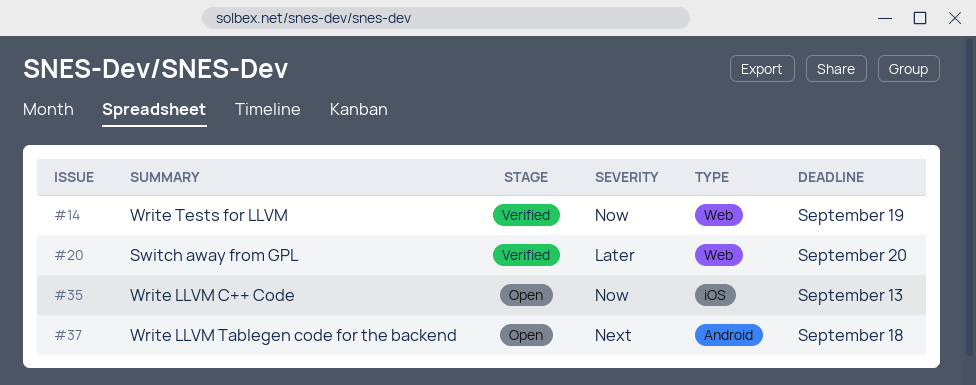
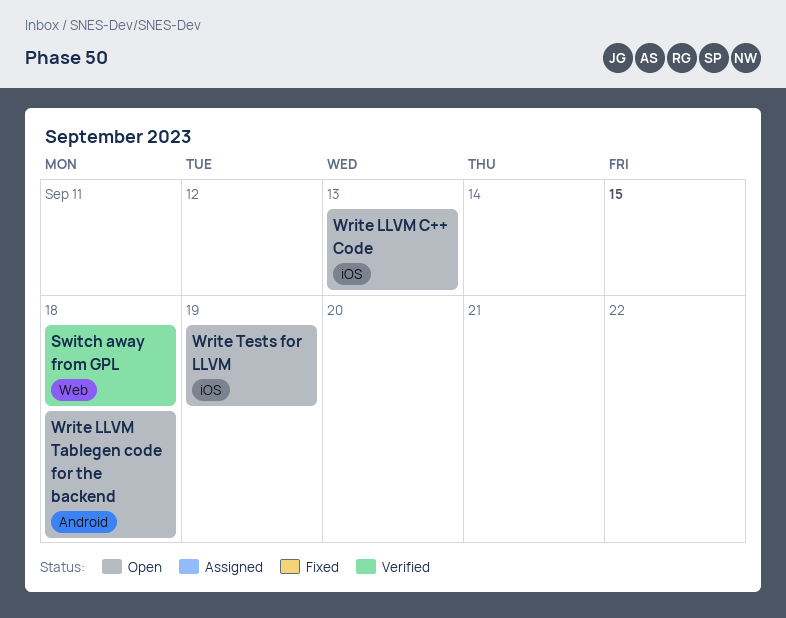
Switch away from GPL, due: Sep 20 -> Sep 18
Write Tests for LLVM, status: Verified -> Open
Write Tests for LLVM, label: Web -> iOS

